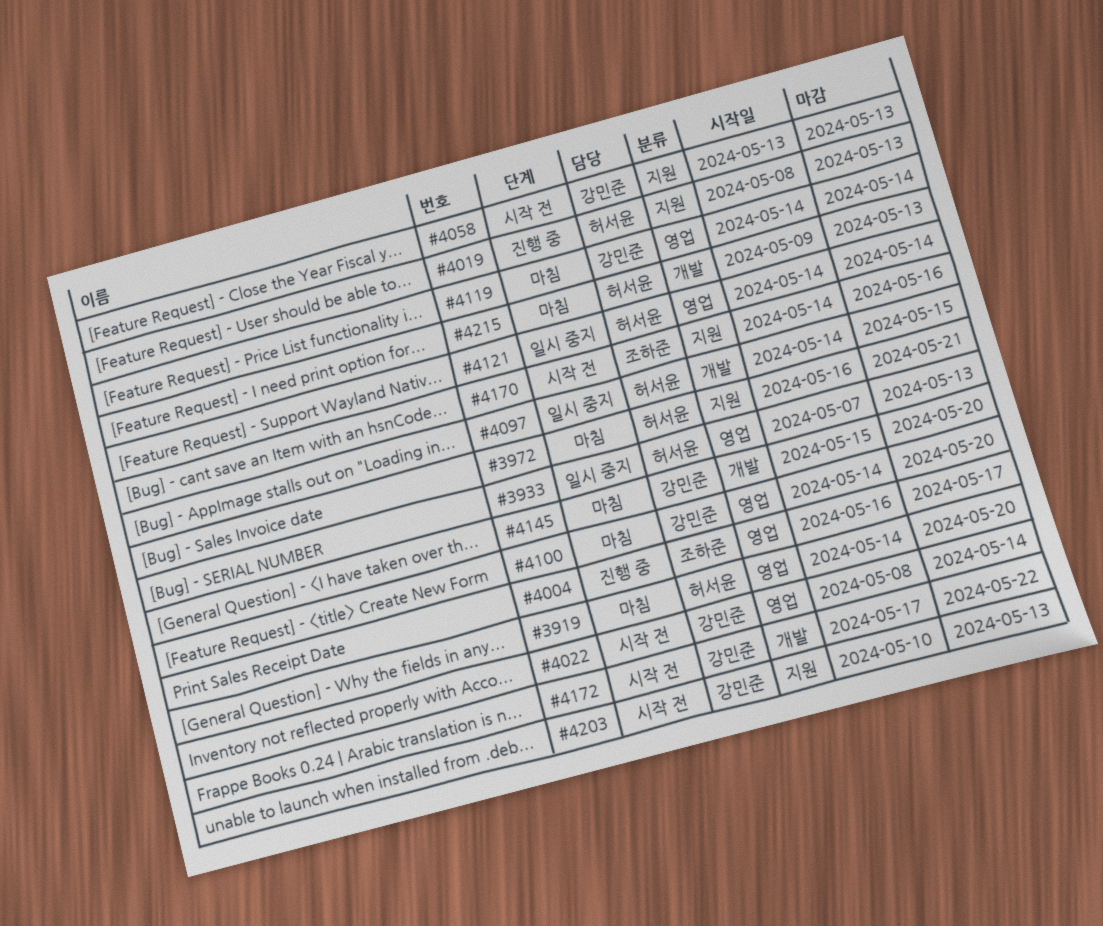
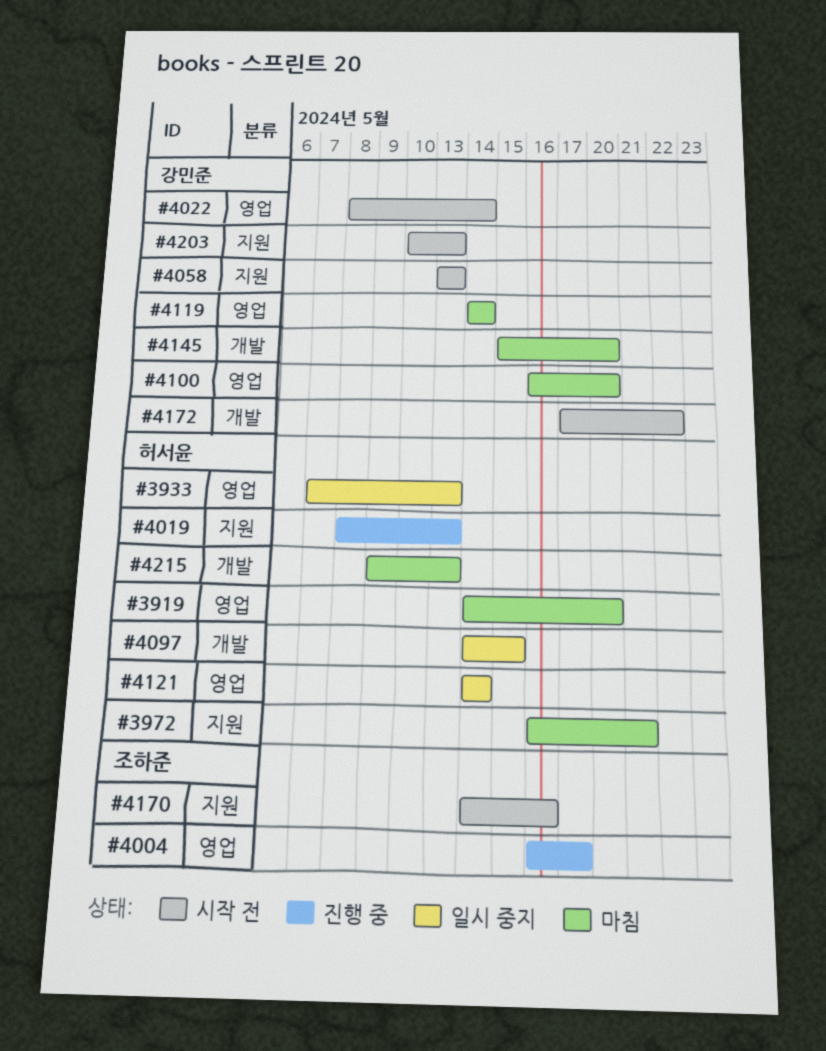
#4100, start: May 14 -> May 16

